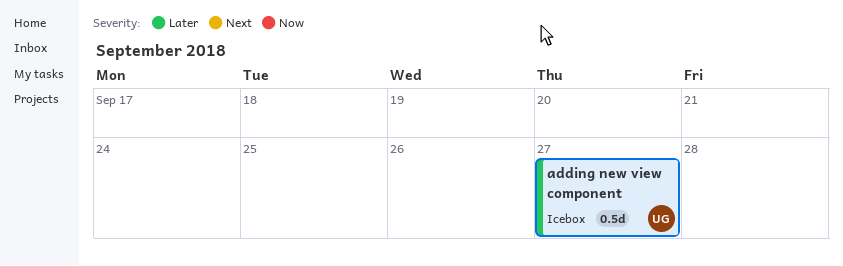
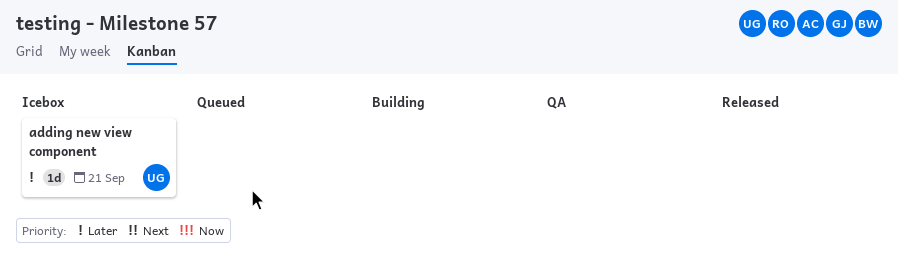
adding new view component, estimate: 0.5d -> 1d
adding new view component, due: Sep 27 -> Sep 21

